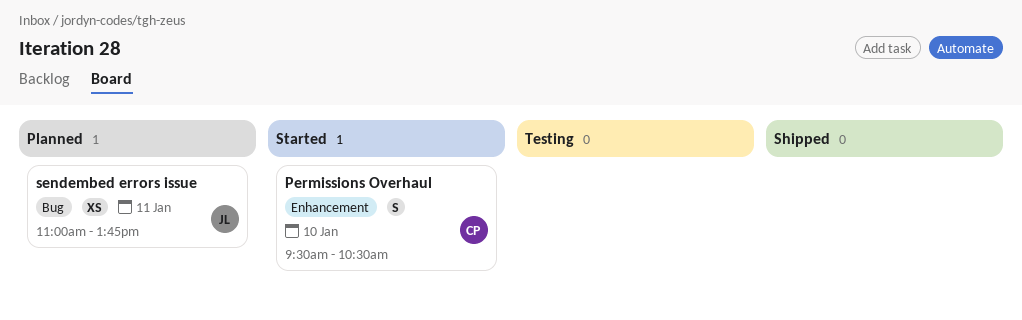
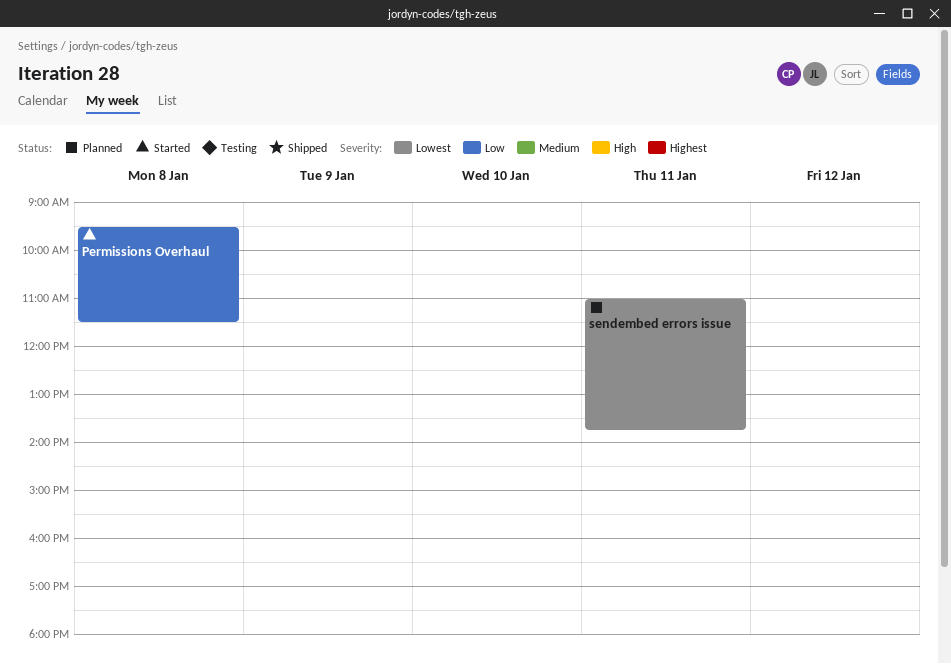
Permissions Overhaul, day: Jan 10 -> Jan 8
Permissions Overhaul, ends: 10:30 -> 11:30

